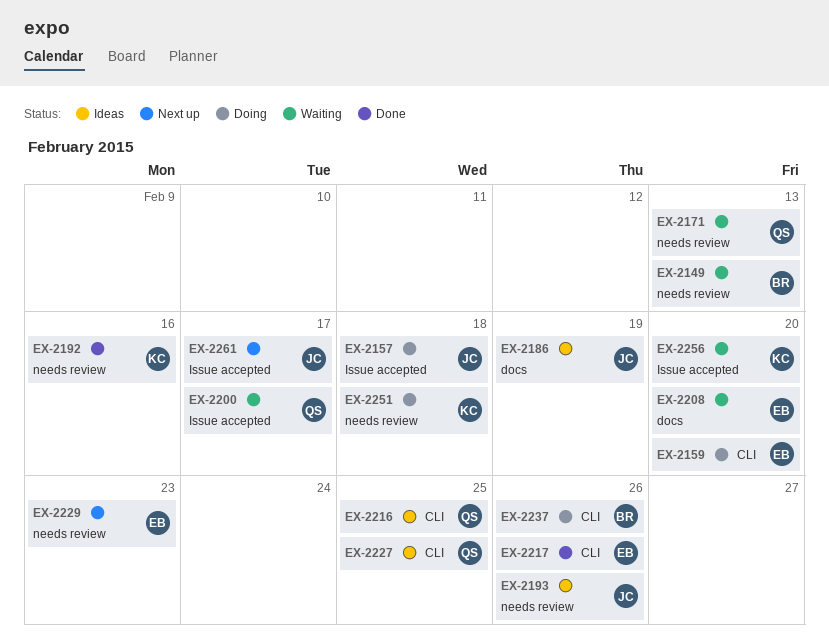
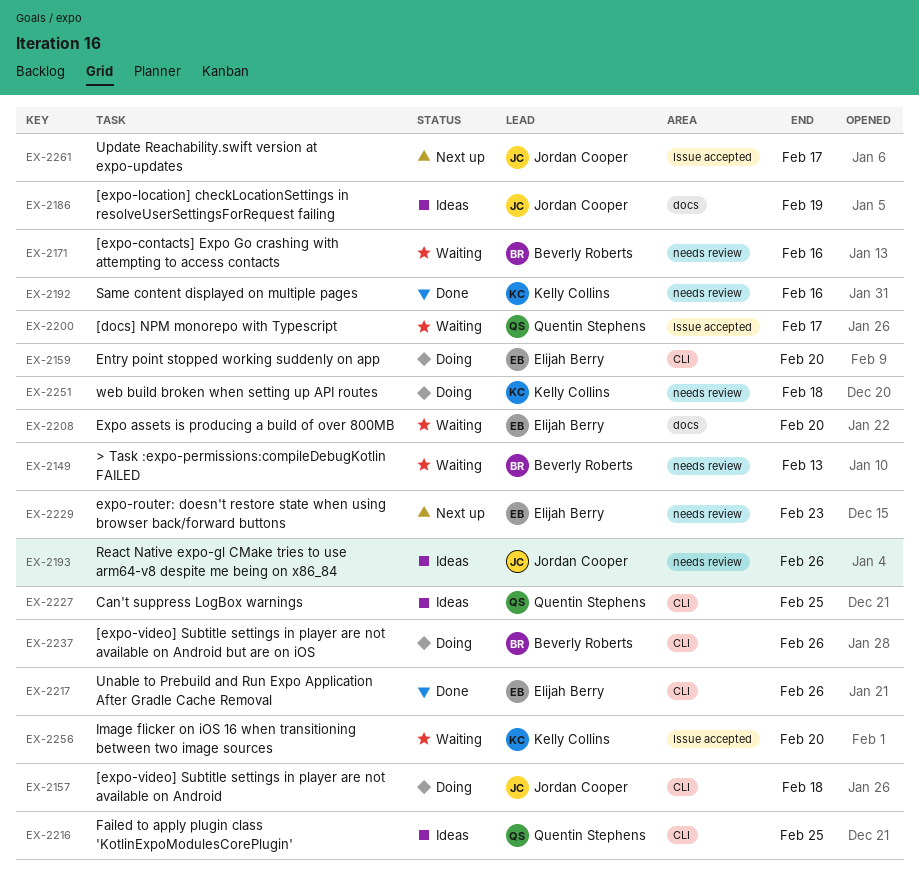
EX-2157, label: Issue accepted -> CLI
EX-2171, owner: Quentin Stephens -> Beverly Roberts
EX-2171, due: Feb 13 -> Feb 16

